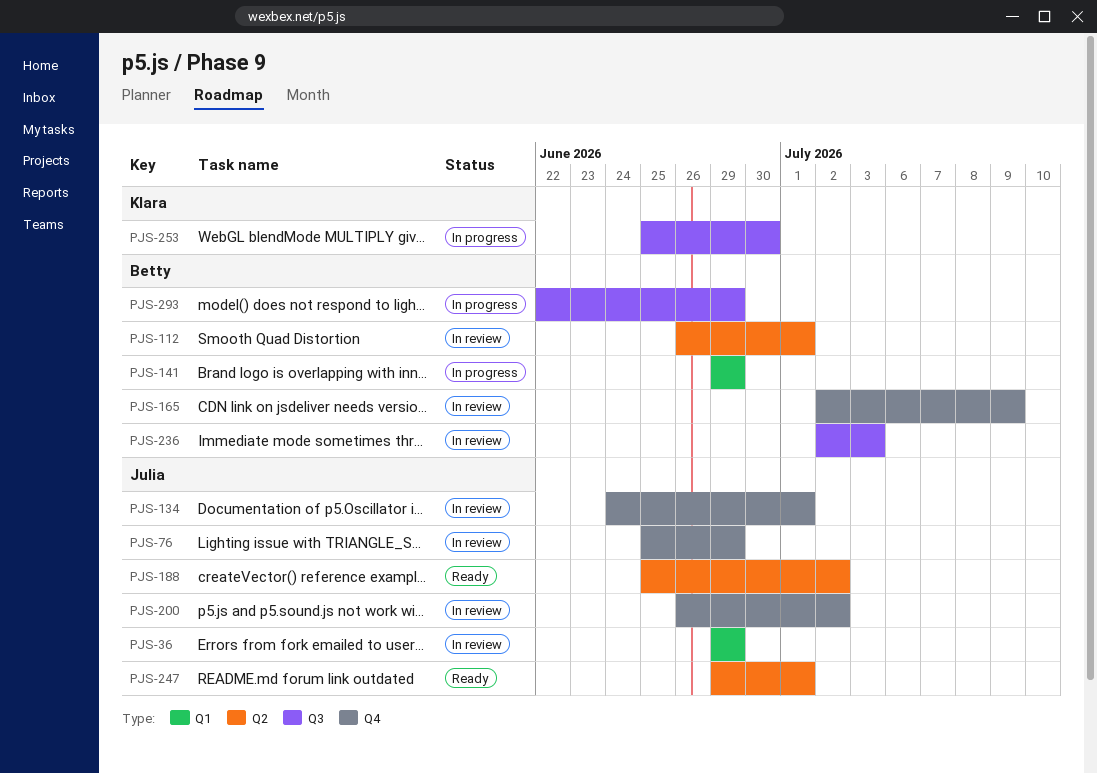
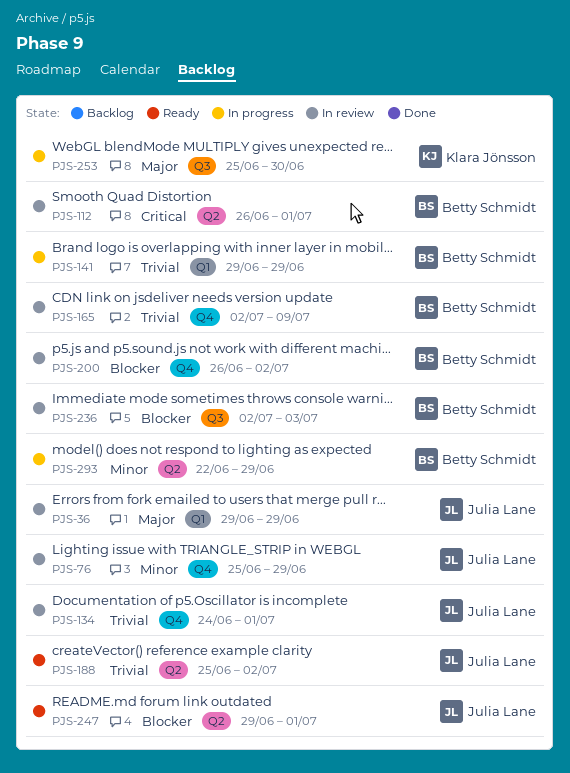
PJS-200, owner: Julia Lane -> Betty Schmidt
PJS-293, label: Q3 -> Q2

